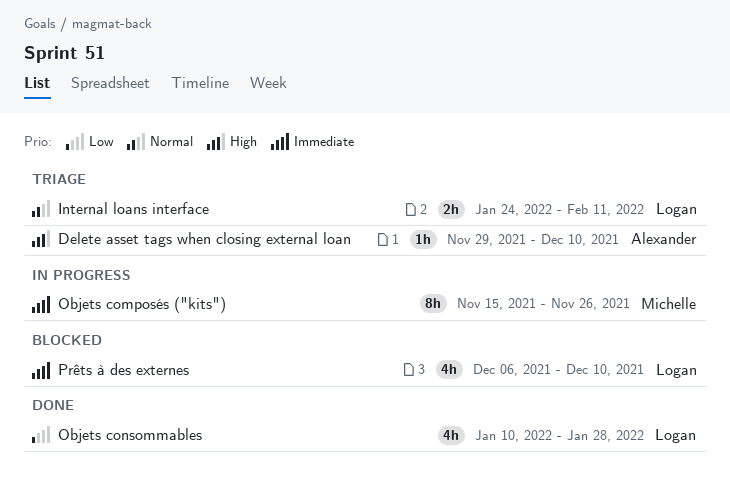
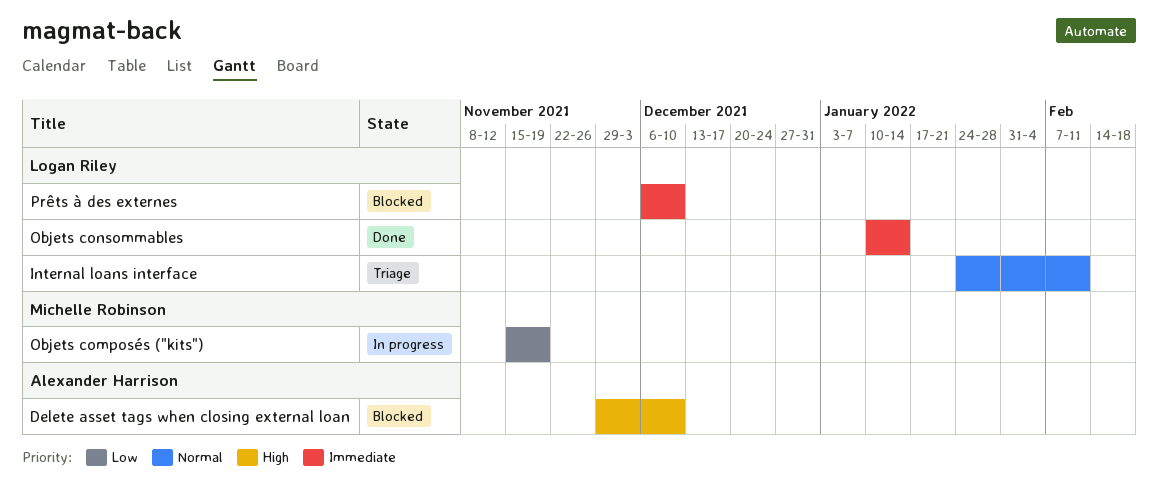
Delete asset tags when closing external loan, status: Triage -> Blocked
Objets composés ("kits"), priority: Immediate -> Low
Objets composés ("kits"), due: Nov 26 -> Nov 19
Objets consommables, priority: Low -> Immediate
Objets consommables, due: Jan 28 -> Jan 14

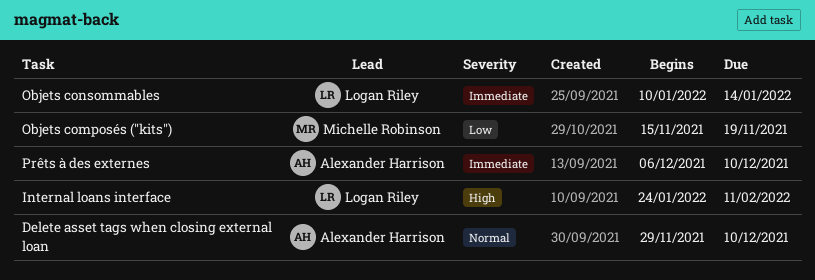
Delete asset tags when closing external loan, priority: High -> Normal
Internal loans interface, priority: Normal -> High
Prêts à des externes, owner: Logan Riley -> Alexander Harrison

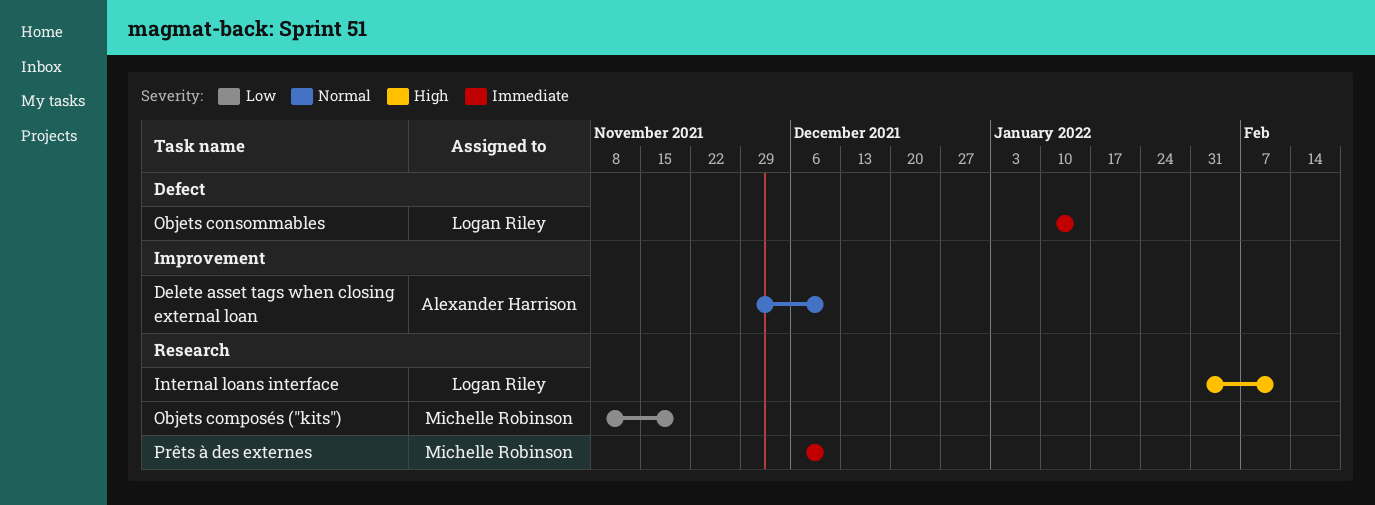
Internal loans interface, start: Jan 24 -> Jan 31
Objets composés ("kits"), start: Nov 15 -> Nov 8
Prêts à des externes, owner: Alexander Harrison -> Michelle Robinson

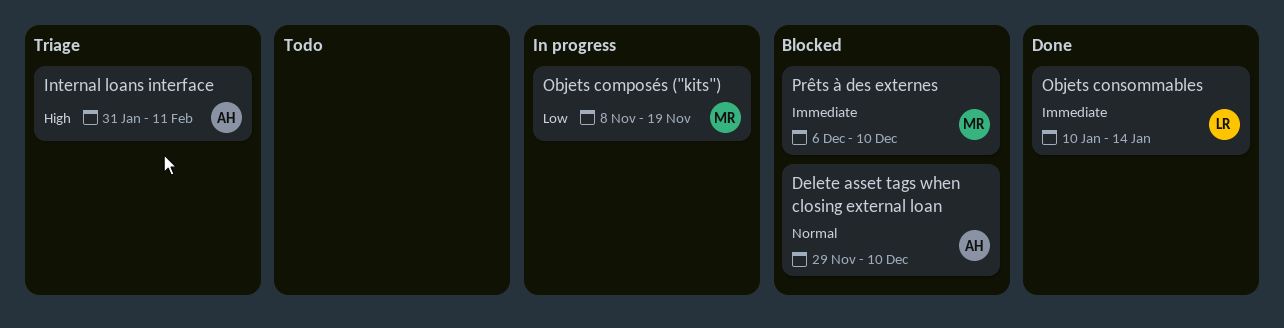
Internal loans interface, owner: Logan Riley -> Alexander Harrison

